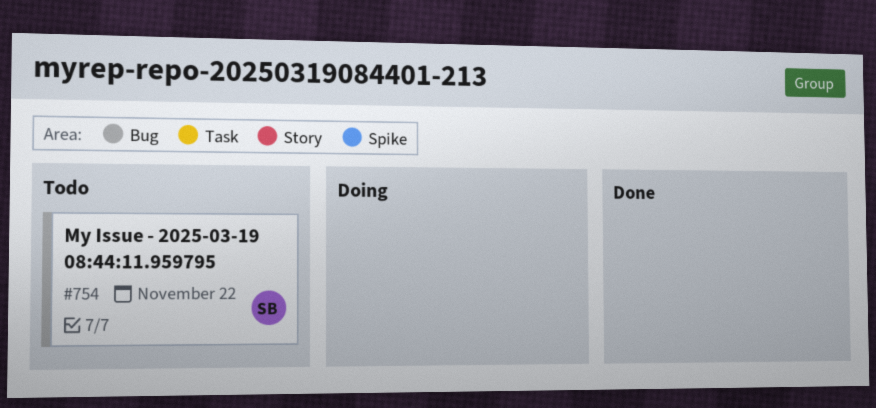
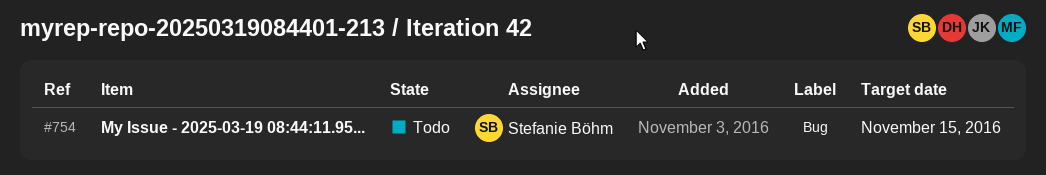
#754, due: Nov 22 -> Nov 15

